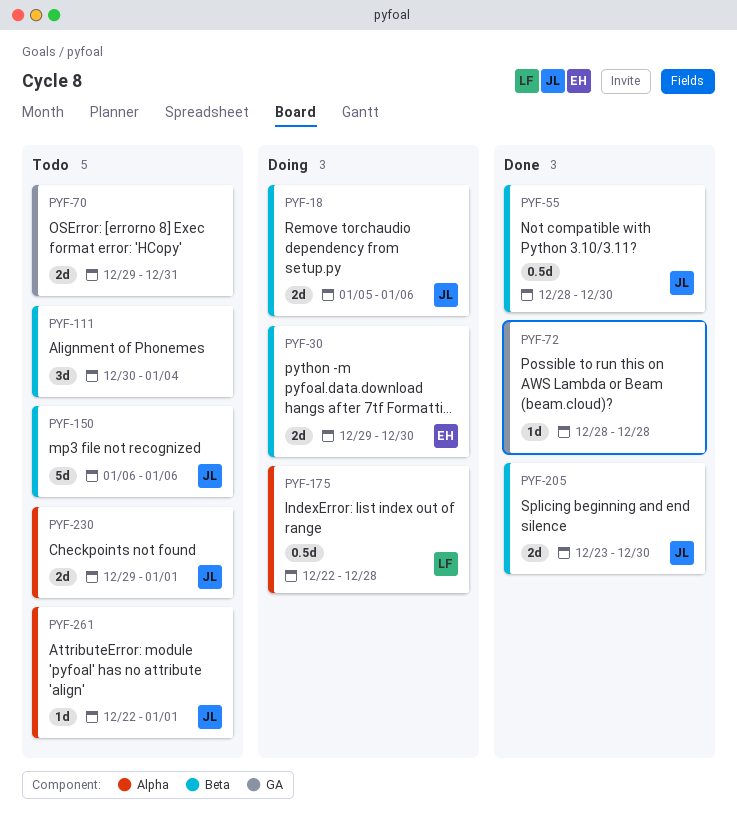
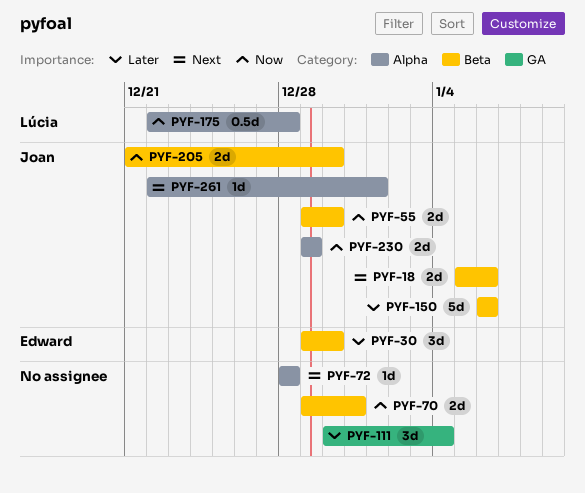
PYF-30, estimate: 2d -> 3d
PYF-55, estimate: 0.5d -> 2d
PYF-55, start: Dec 28 -> Dec 29
PYF-70, label: GA -> Beta
PYF-72, label: GA -> Alpha
PYF-111, label: Beta -> GA
PYF-205, start: Dec 23 -> Dec 21
PYF-230, due: Jan 1 -> Dec 29

